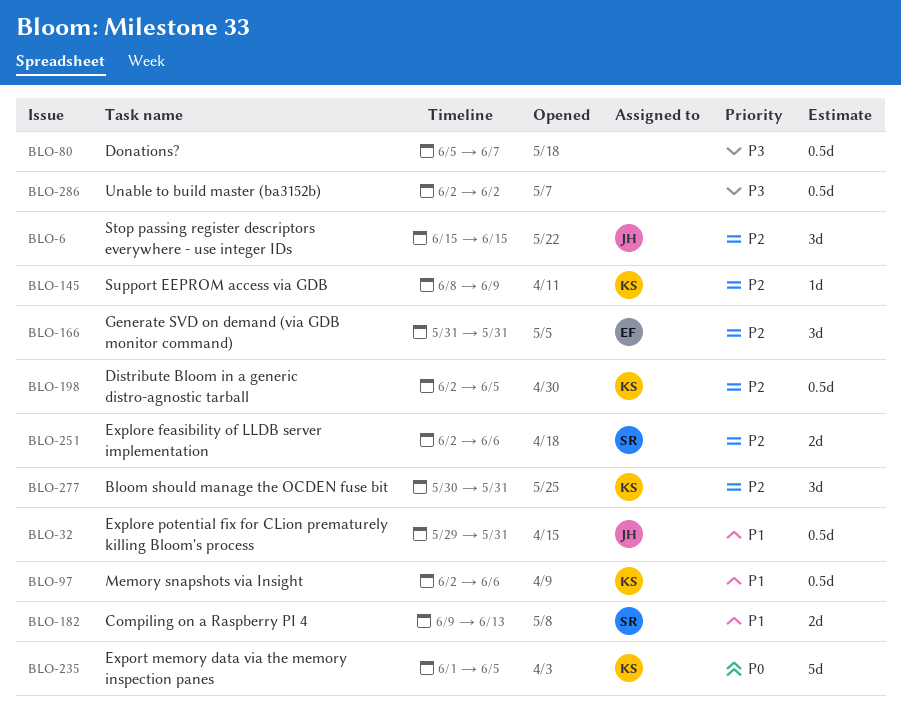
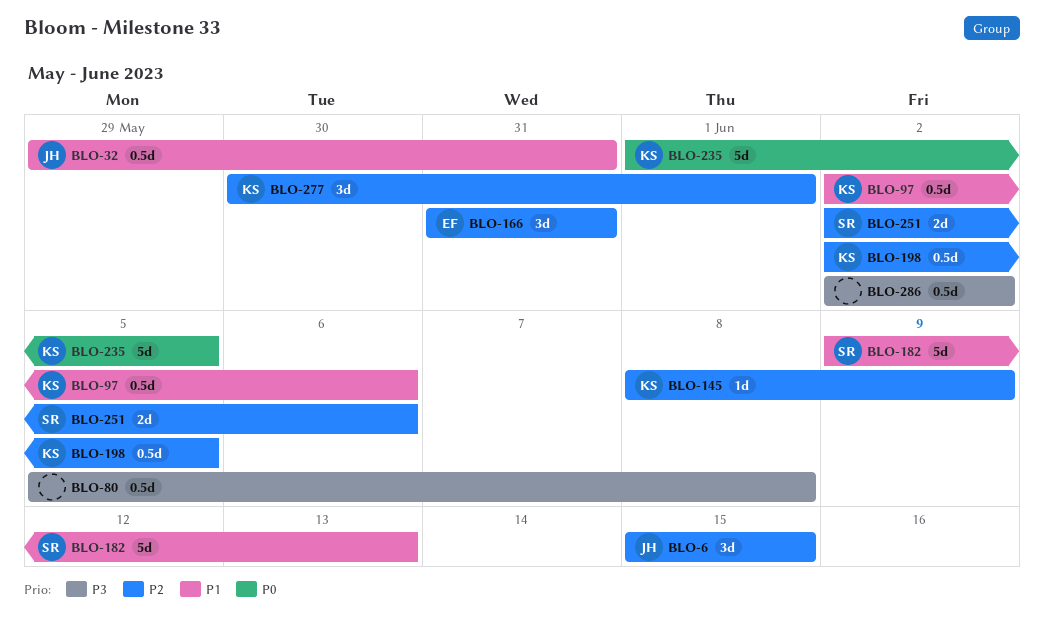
BLO-80, due: Jun 7 -> Jun 8
BLO-182, estimate: 2d -> 5d
BLO-277, due: May 31 -> Jun 1

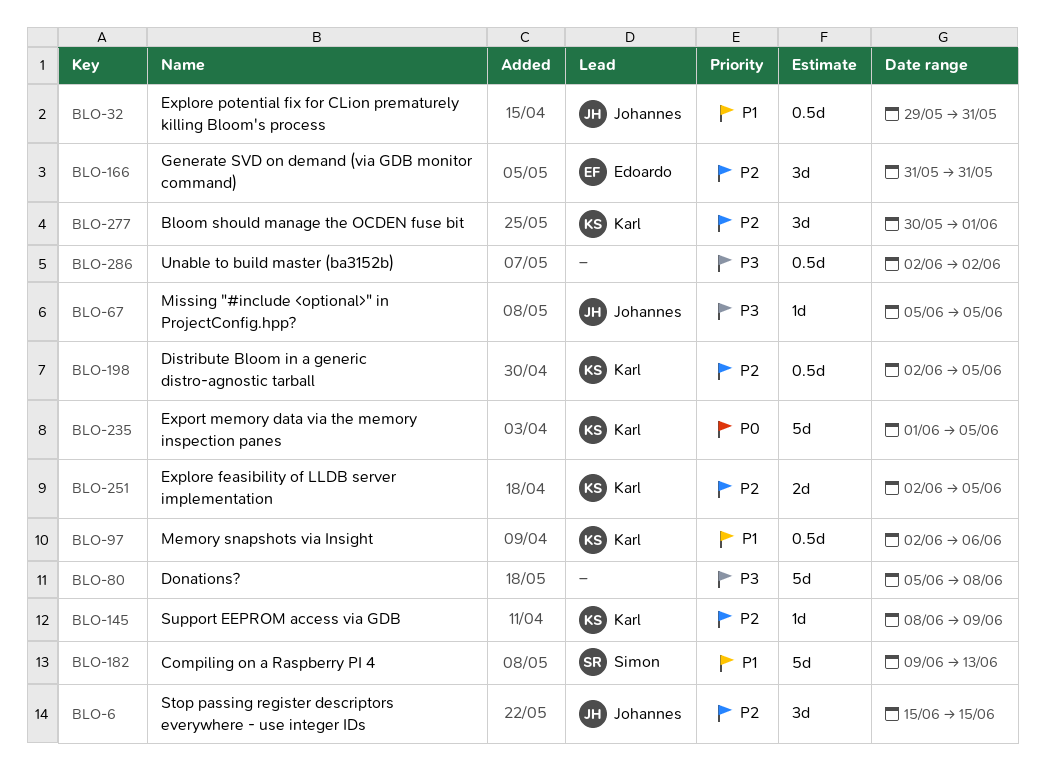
BLO-67: none -> present
BLO-80, estimate: 0.5d -> 5d
BLO-251, owner: Simon -> Karl
BLO-251, due: Jun 6 -> Jun 5

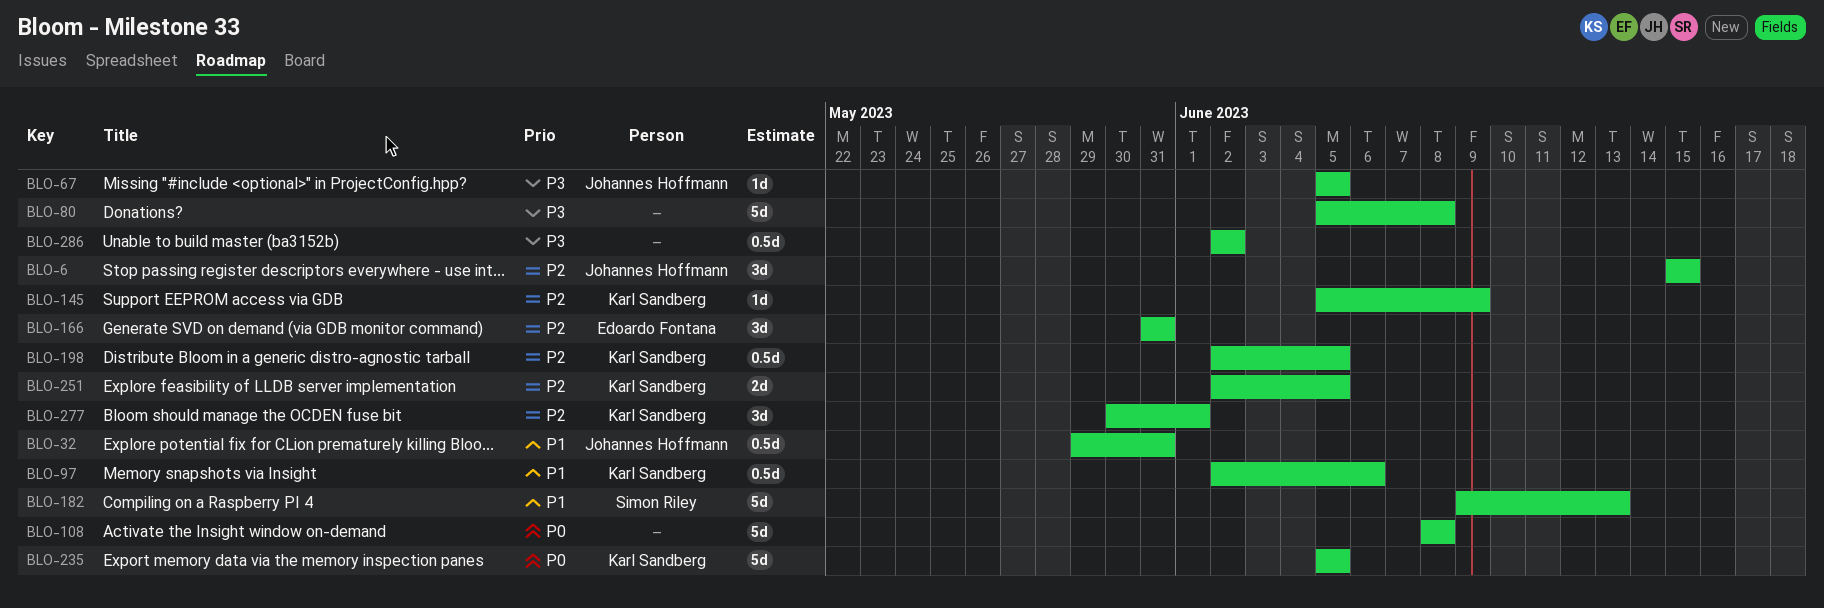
BLO-108: none -> present
BLO-145, start: Jun 8 -> Jun 5
BLO-235, start: Jun 1 -> Jun 5

